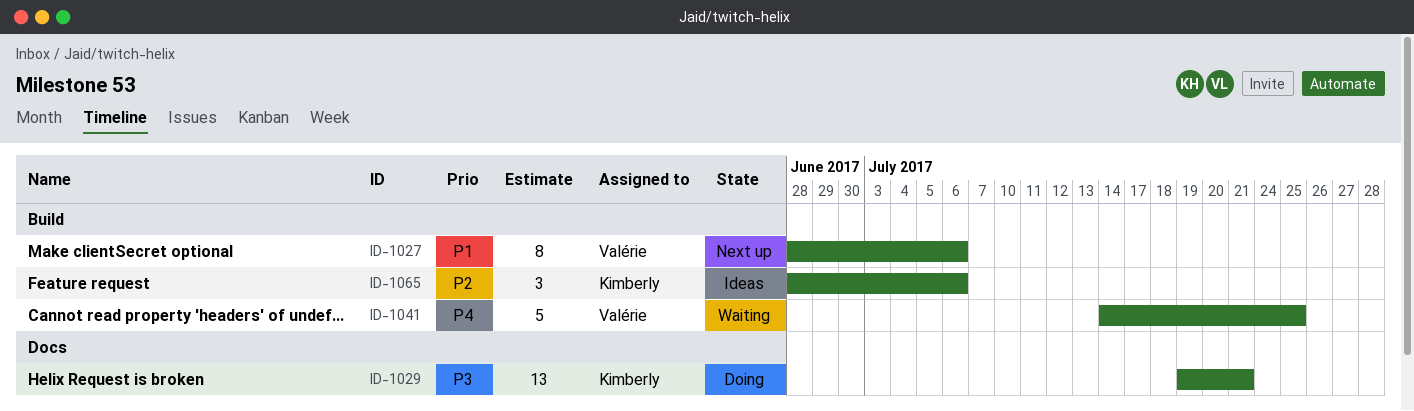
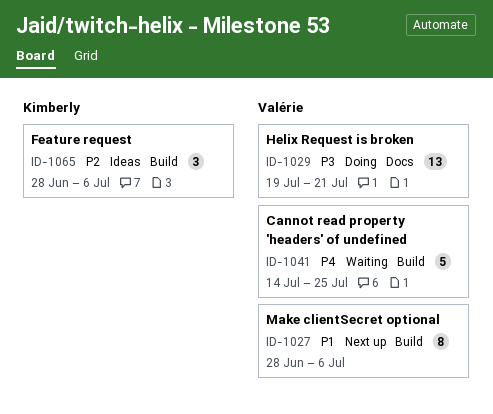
ID-1029, owner: Kimberly -> Valérie

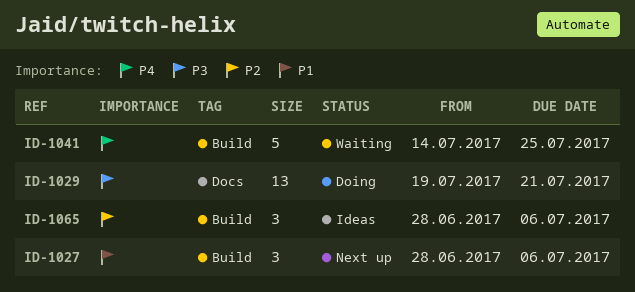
ID-1027, estimate: 8 -> 3

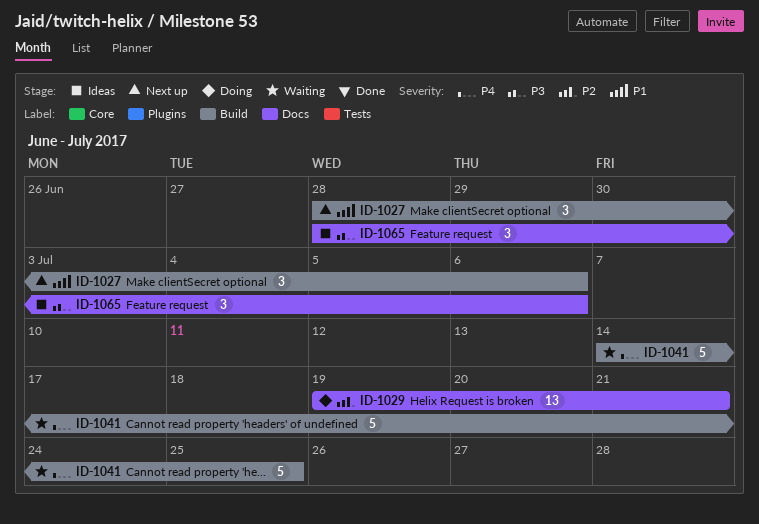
ID-1029, priority: P3 -> P2
ID-1065, priority: P2 -> P3
ID-1065, label: Build -> Docs

